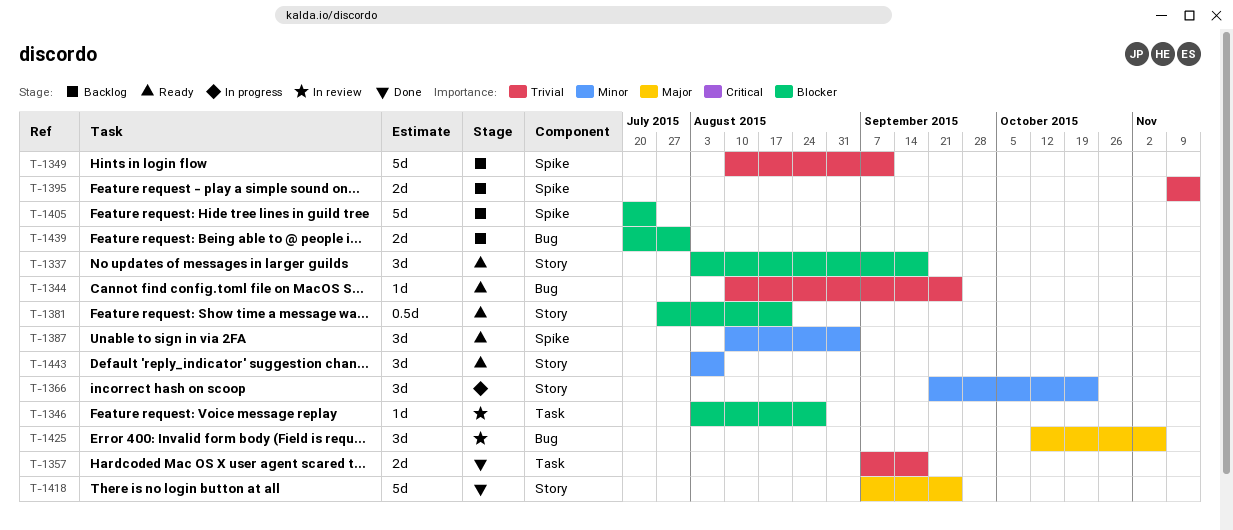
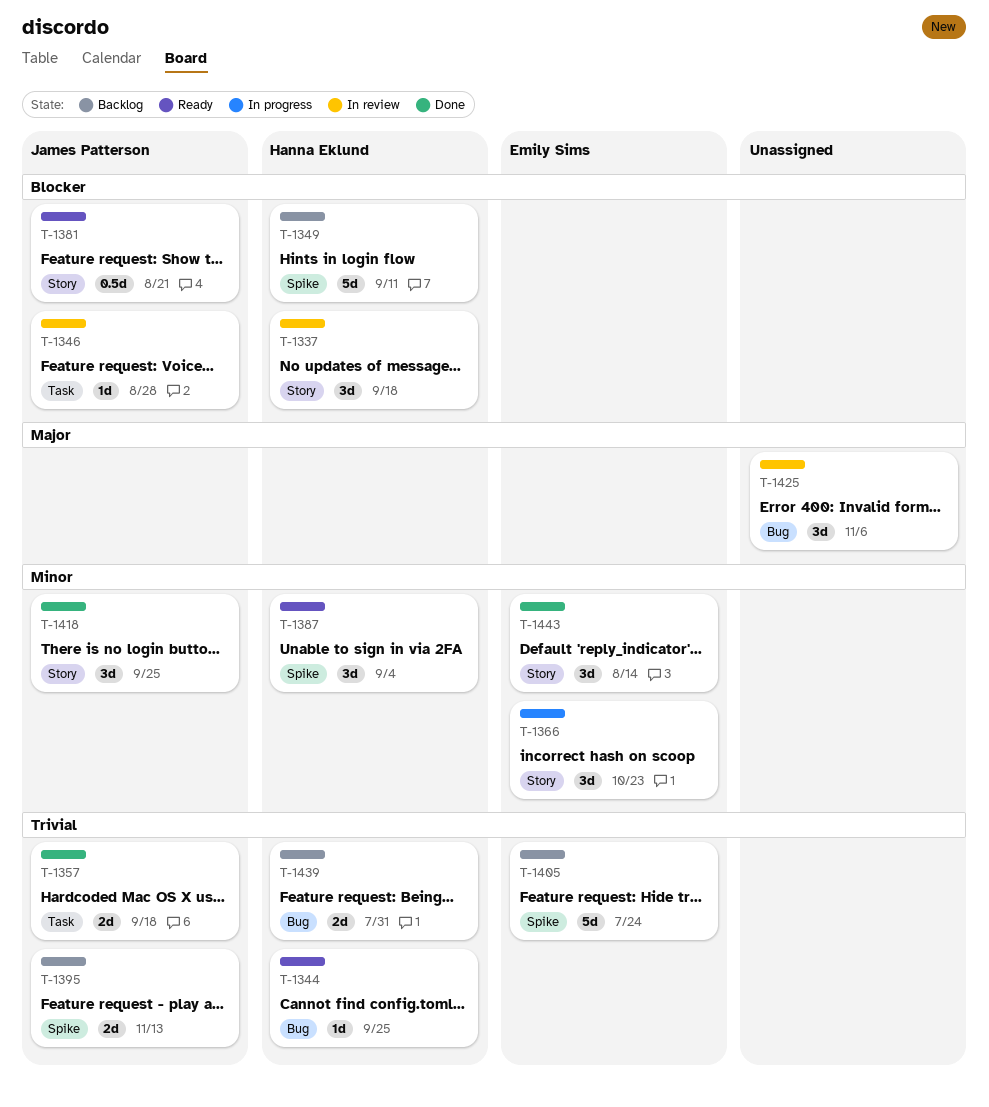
T-1337, status: Ready -> In review
T-1349, priority: Trivial -> Blocker
T-1405, priority: Blocker -> Trivial
T-1418, priority: Major -> Minor
T-1418, estimate: 5d -> 3d
T-1439, priority: Blocker -> Trivial
T-1443, status: Ready -> Done
T-1443, due: Aug 7 -> Aug 14

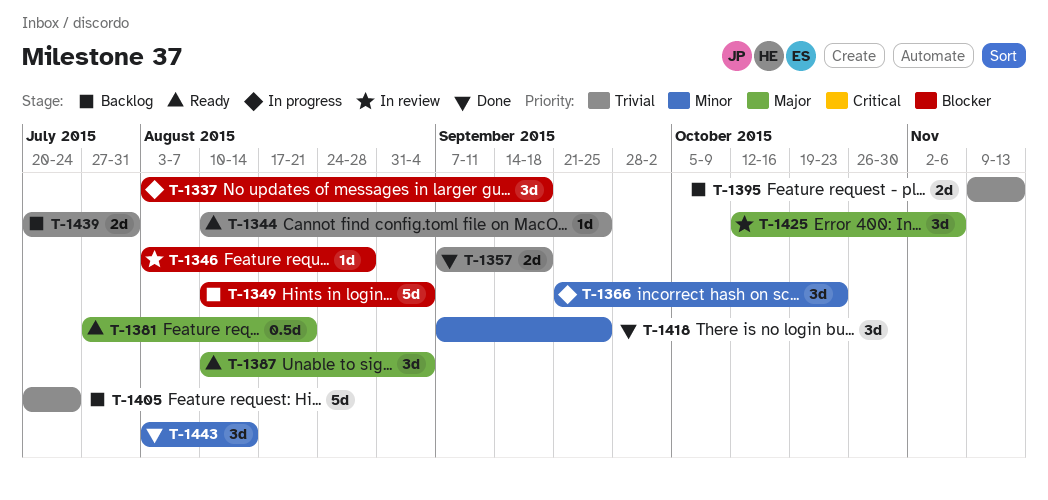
T-1337, status: In review -> In progress
T-1349, due: Sep 11 -> Sep 4
T-1381, priority: Blocker -> Major
T-1387, priority: Minor -> Major

